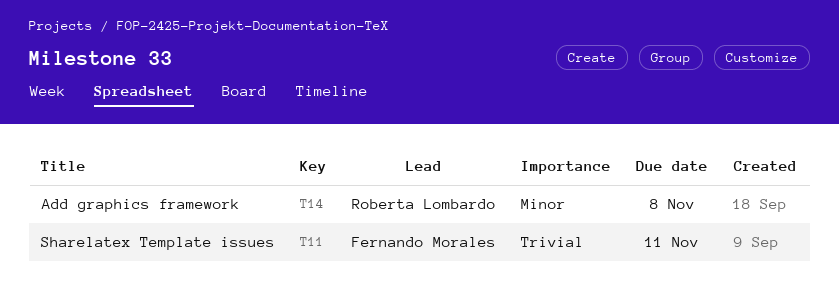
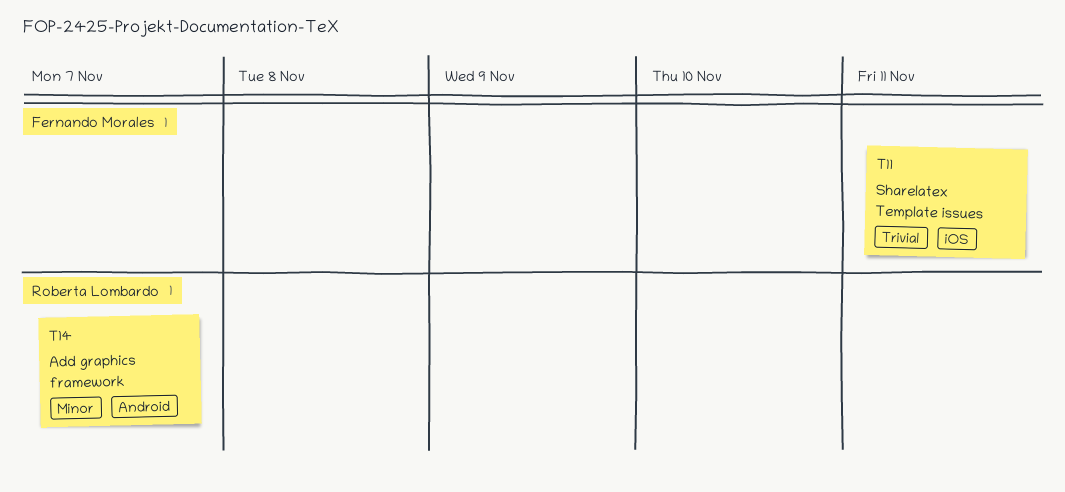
T14, due: Nov 8 -> Nov 7

